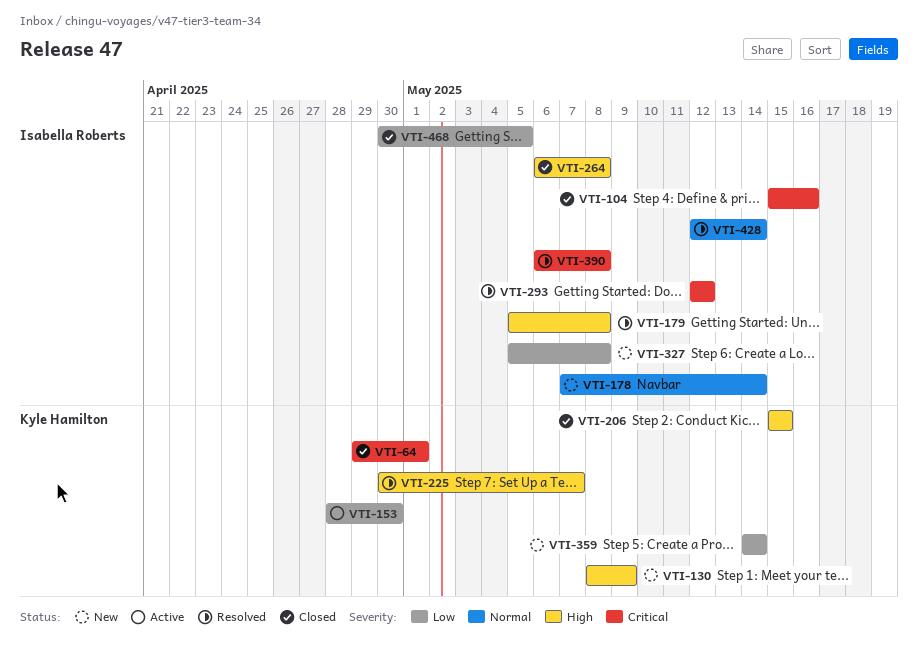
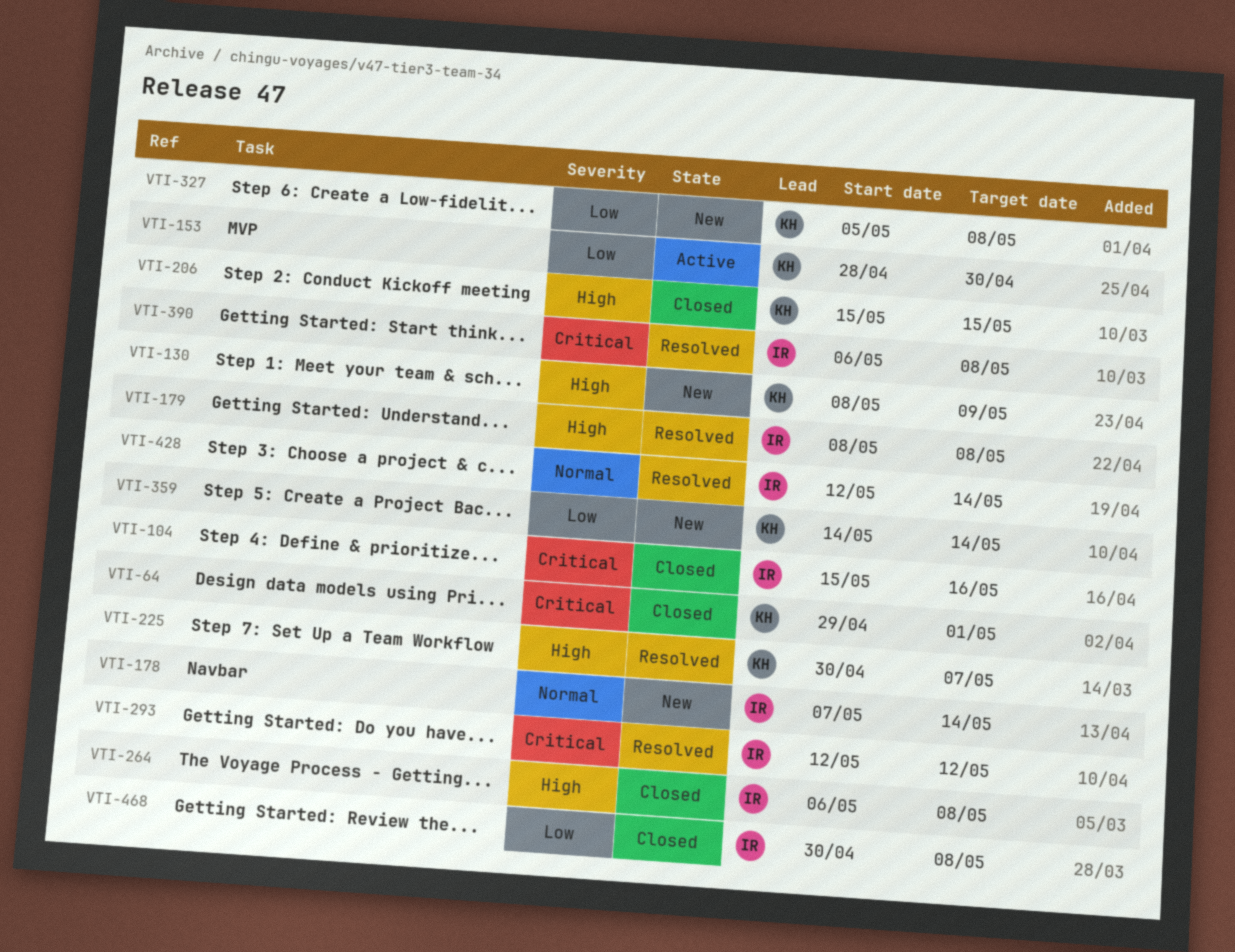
VTI-179, start: May 5 -> May 8
VTI-327, owner: Isabella Roberts -> Kyle Hamilton
VTI-468, due: May 5 -> May 8

